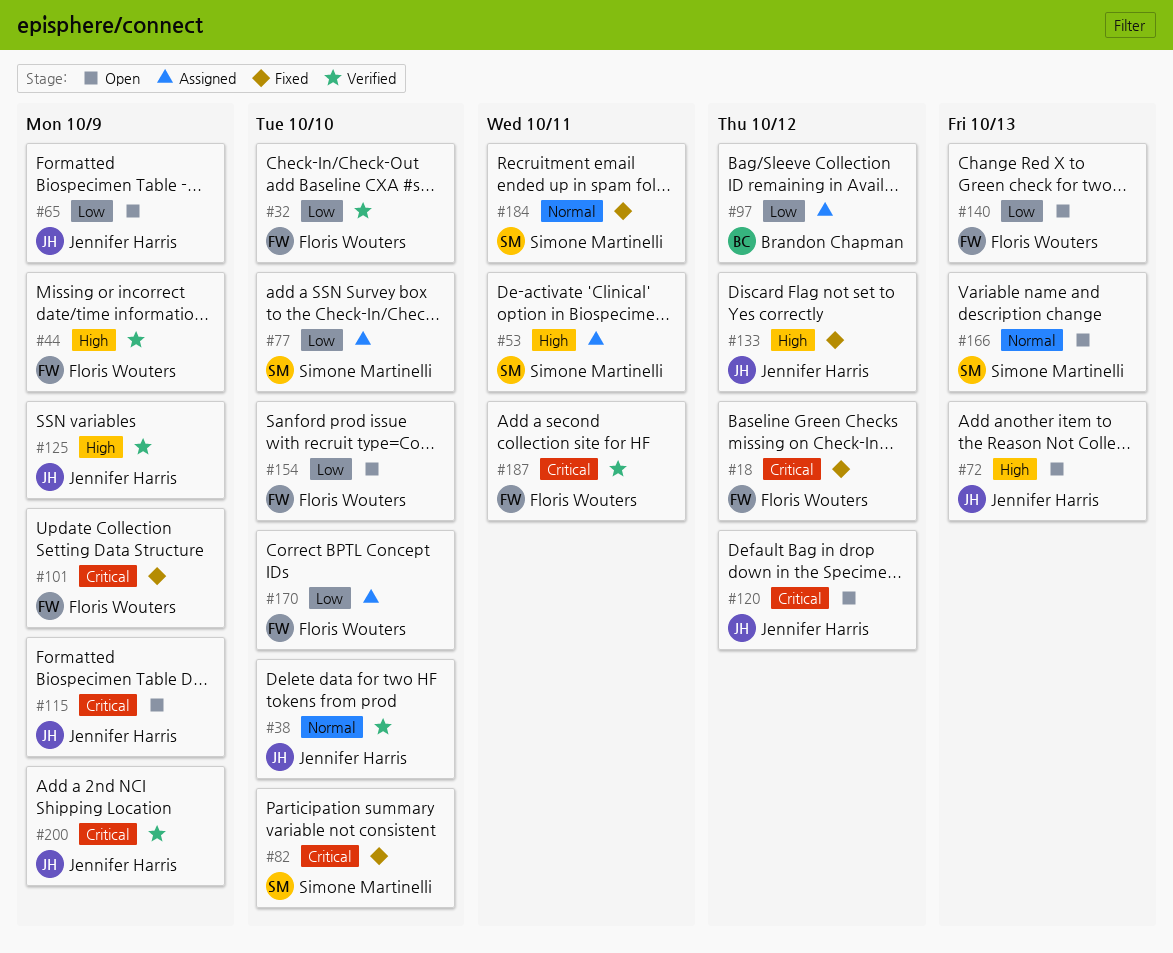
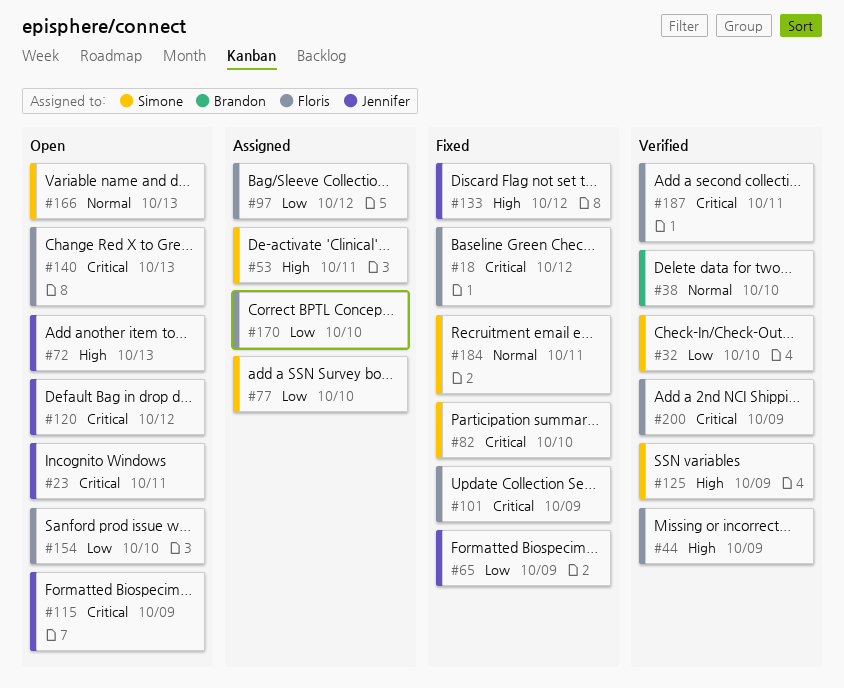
#23: none -> present
#32, owner: Floris Wouters -> Simone Martinelli
#38, owner: Jennifer Harris -> Brandon Chapman
#65, status: Open -> Fixed
#97, owner: Brandon Chapman -> Floris Wouters
#125, owner: Jennifer Harris -> Simone Martinelli
#140, priority: Low -> Critical
#200, owner: Jennifer Harris -> Floris Wouters

